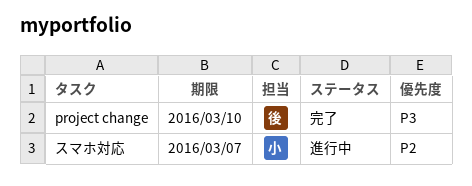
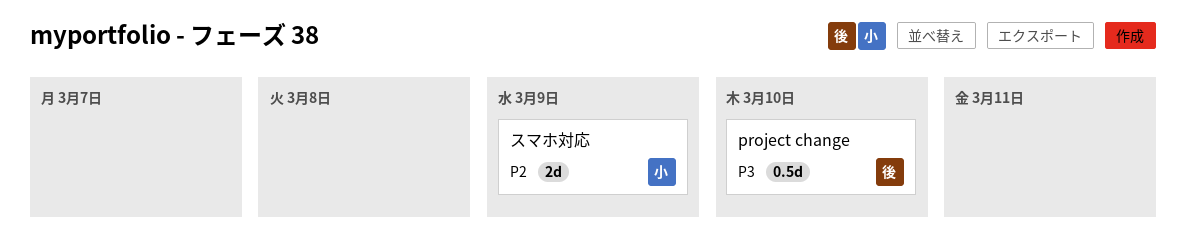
スマホ対応, due: Mar 7 -> Mar 9

